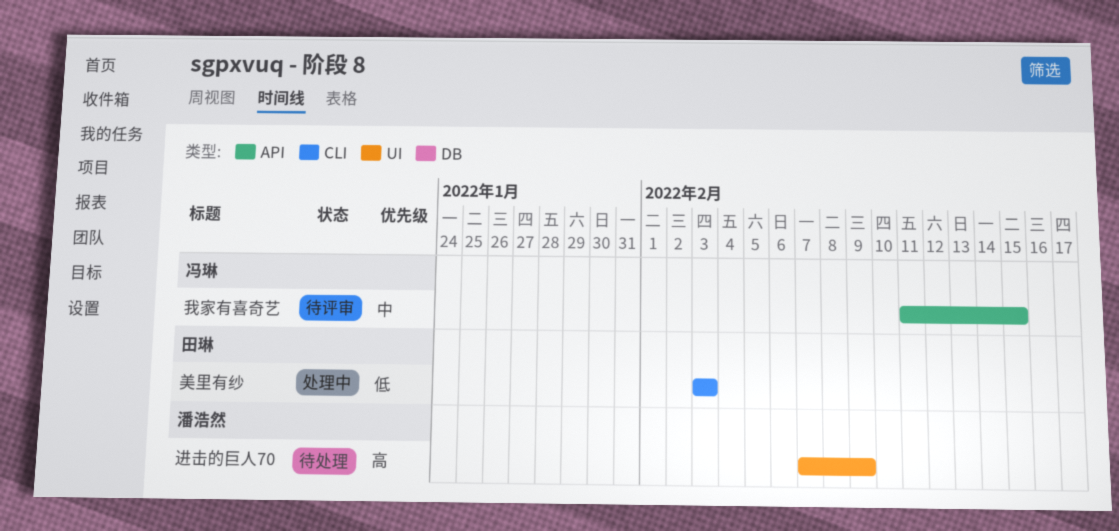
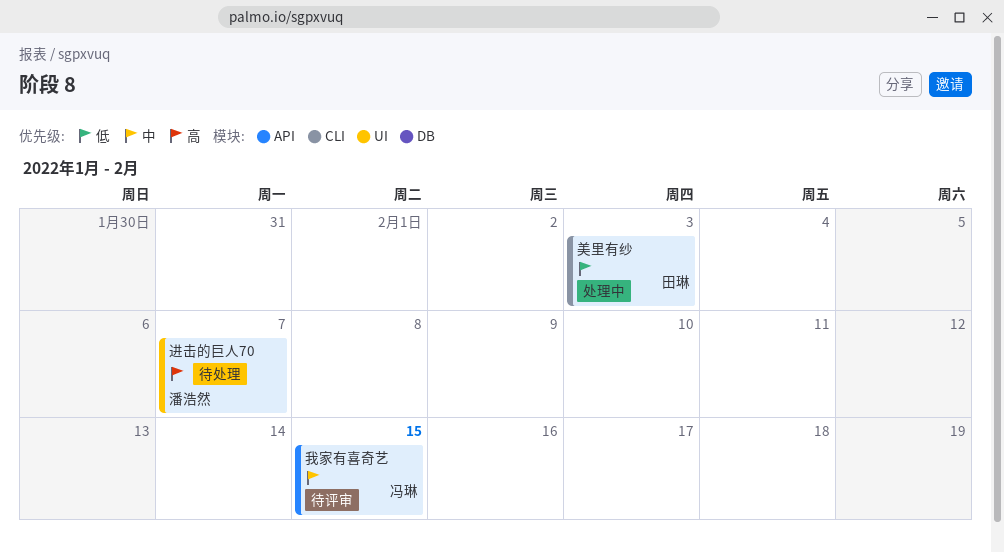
进击的巨人70, due: Feb 9 -> Feb 7

